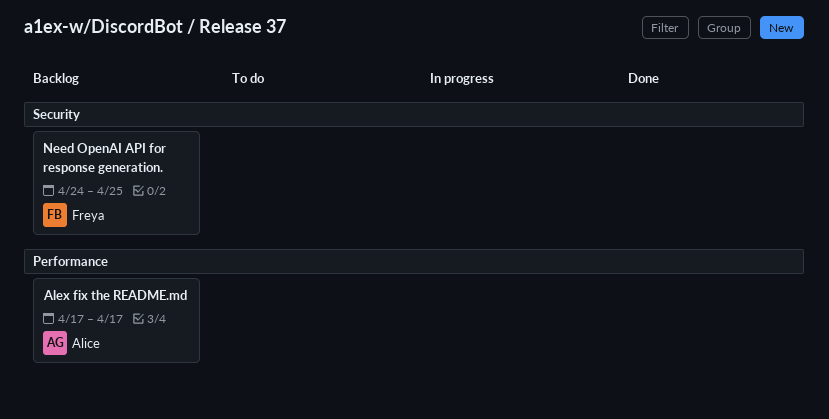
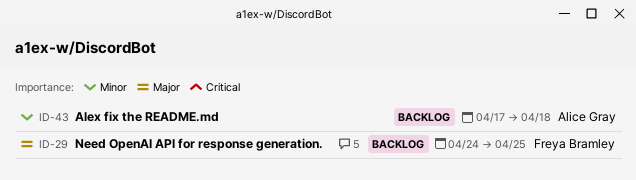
Alex fix the README.md, due: Apr 17 -> Apr 18

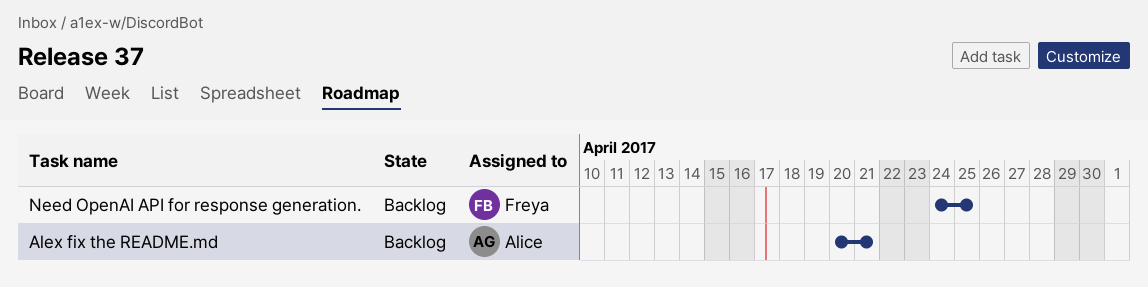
Alex fix the README.md, start: Apr 17 -> Apr 20
Alex fix the README.md, due: Apr 18 -> Apr 21

